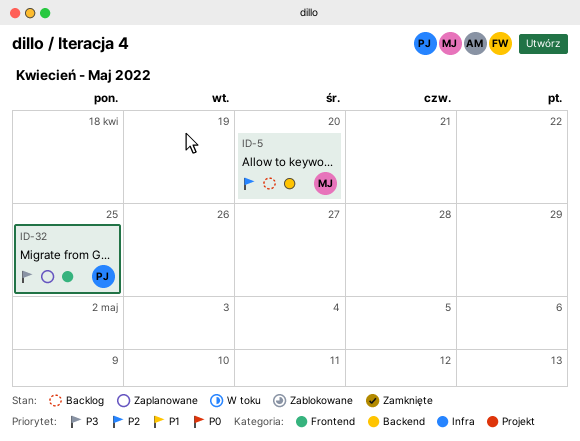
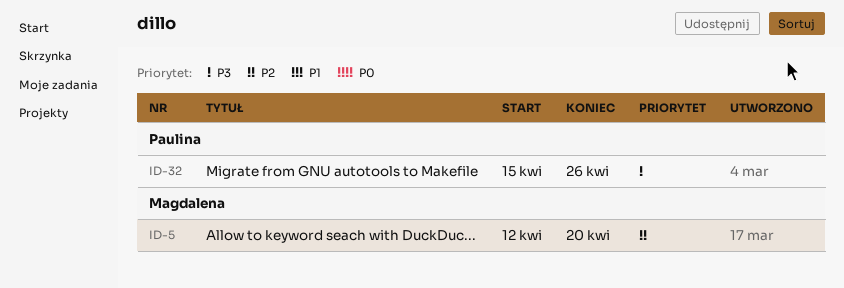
ID-32, due: Apr 25 -> Apr 26

